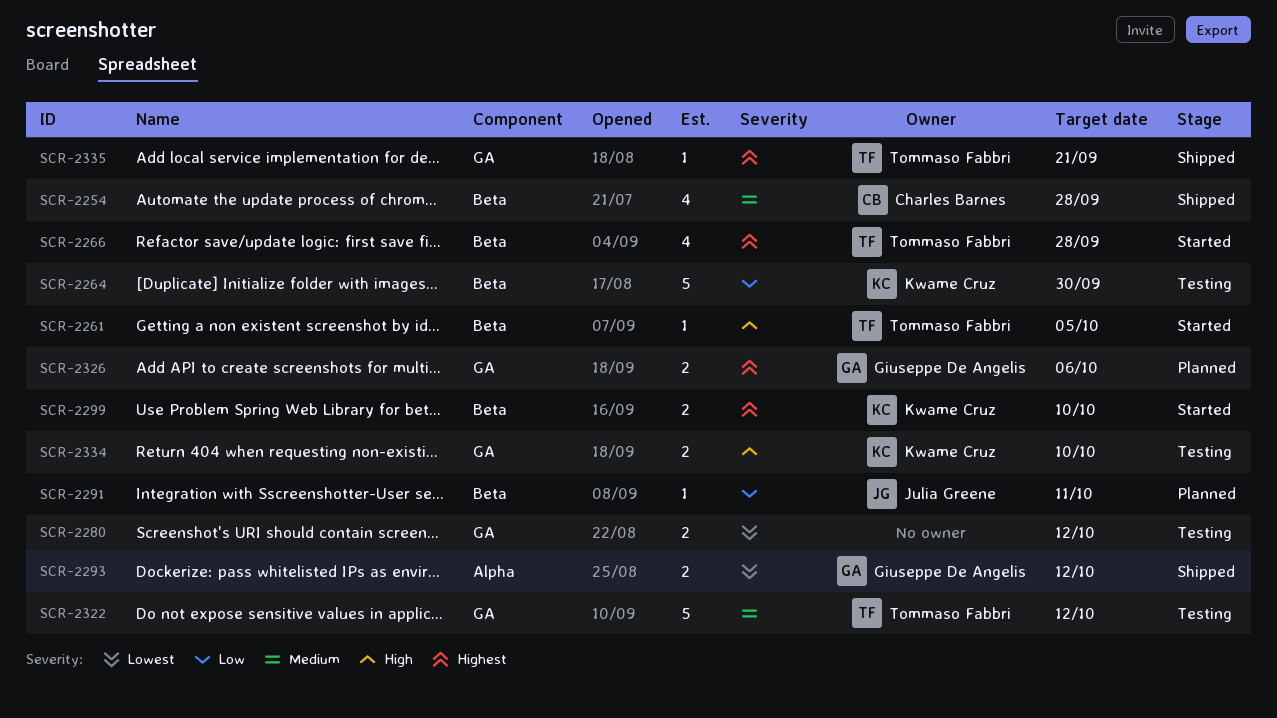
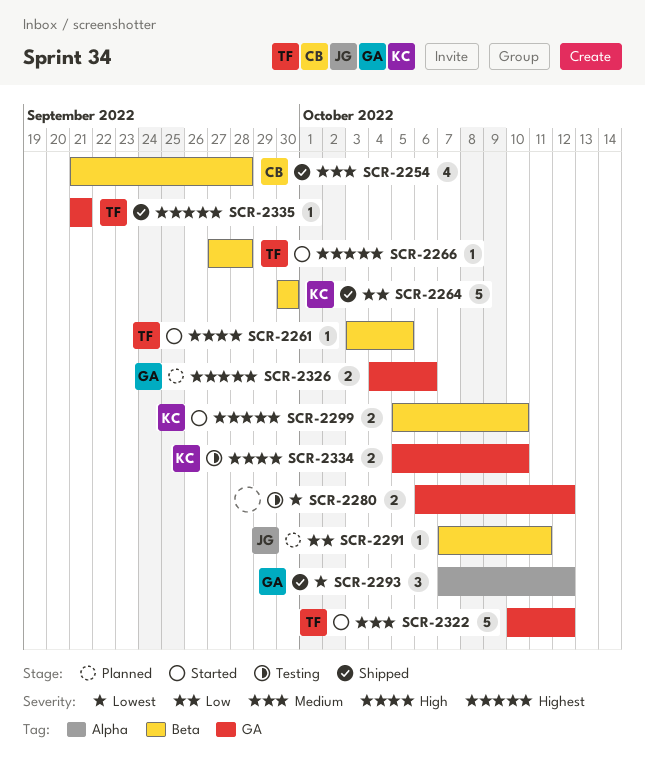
SCR-2264, status: Testing -> Shipped
SCR-2266, estimate: 4 -> 1
SCR-2293, estimate: 2 -> 3
SCR-2322, status: Testing -> Started

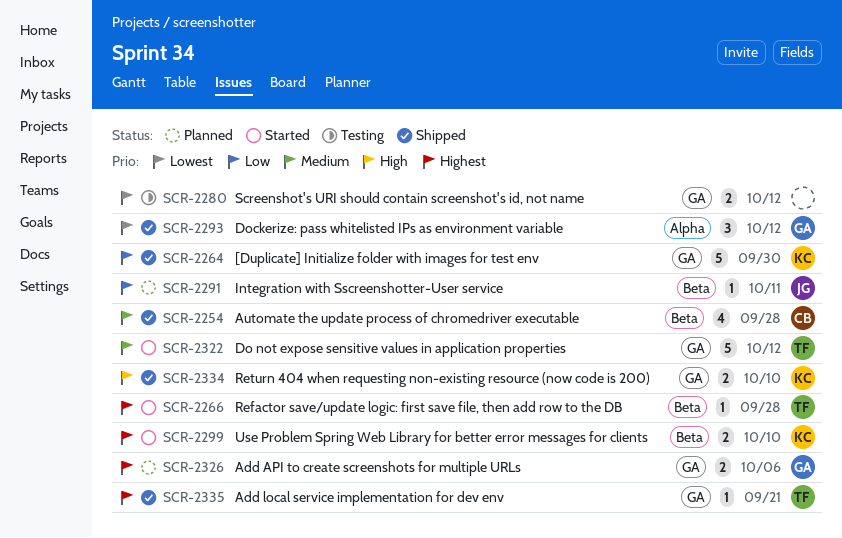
SCR-2261: present -> none
SCR-2264, label: Beta -> GA
SCR-2334, status: Testing -> Shipped

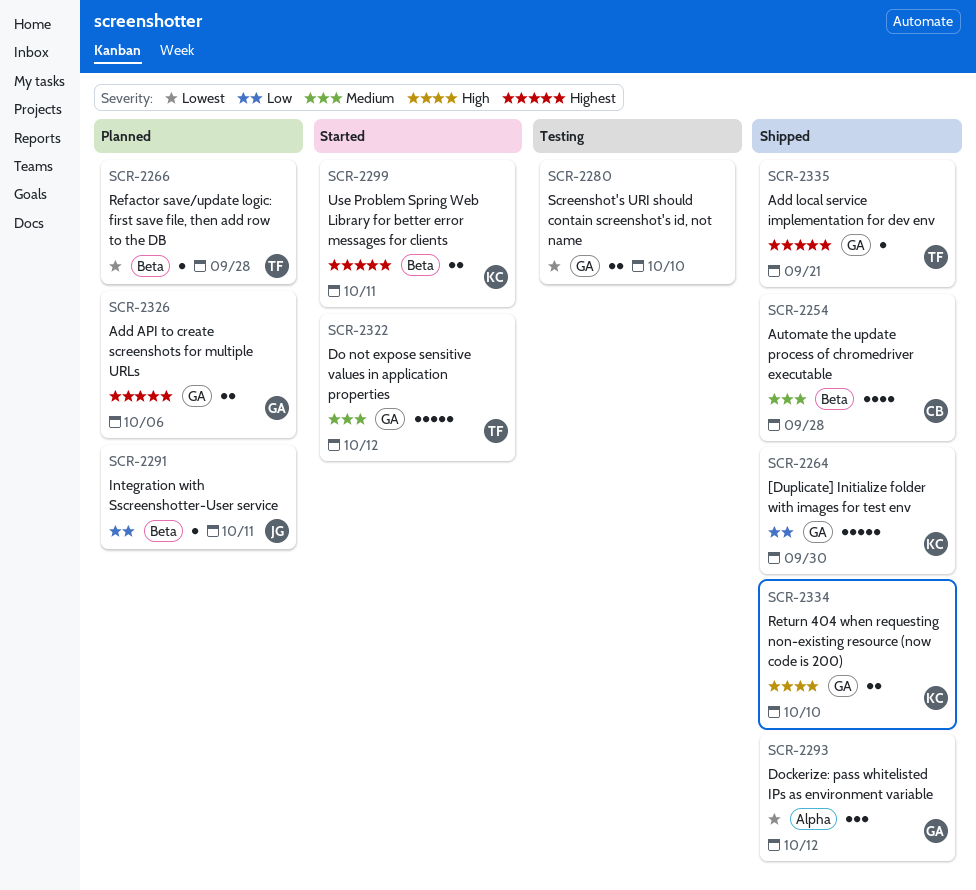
SCR-2266, status: Started -> Planned
SCR-2266, priority: Highest -> Lowest
SCR-2280, due: Oct 12 -> Oct 10
SCR-2299, due: Oct 10 -> Oct 11

